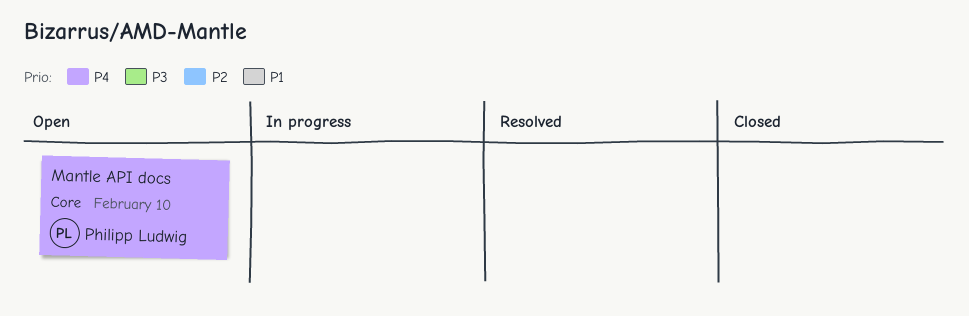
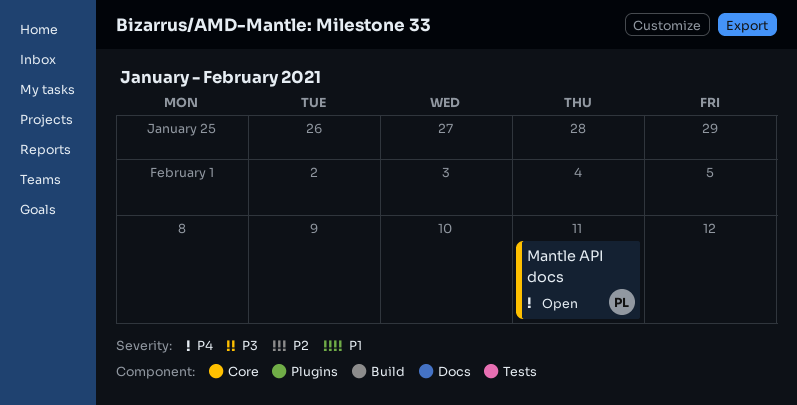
Mantle API docs, due: Feb 10 -> Feb 11

